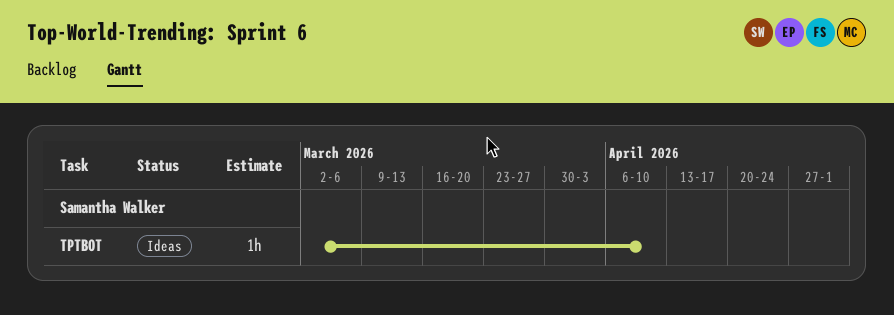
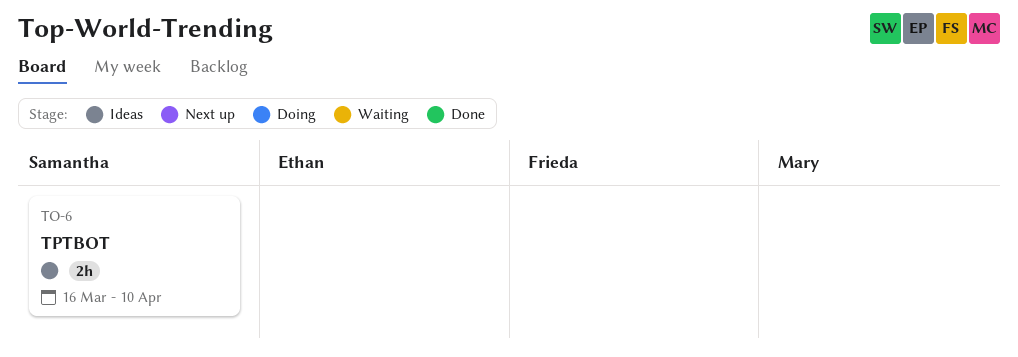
TPTBOT, estimate: 1h -> 2h
TPTBOT, start: Mar 2 -> Mar 16

